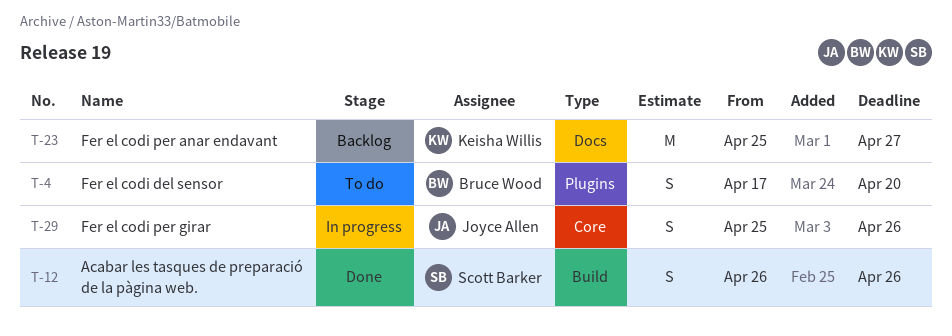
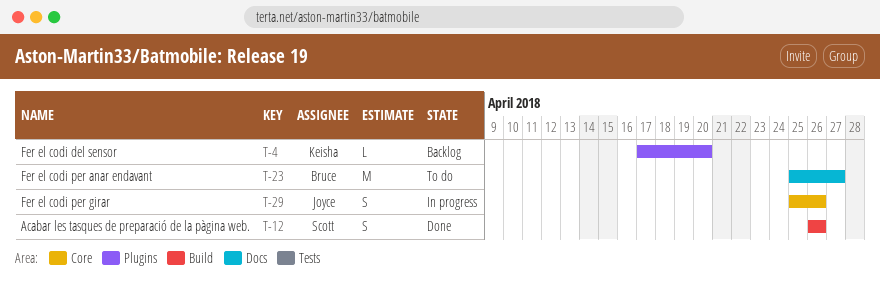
T-4, status: To do -> Backlog
T-4, owner: Bruce Wood -> Keisha Willis
T-4, estimate: S -> L
T-23, status: Backlog -> To do
T-23, owner: Keisha Willis -> Bruce Wood

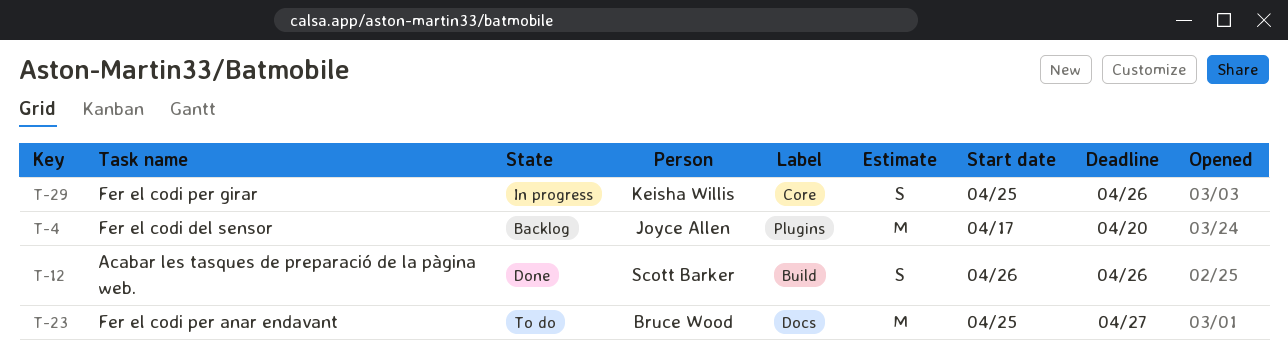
T-4, owner: Keisha Willis -> Joyce Allen
T-4, estimate: L -> M
T-29, owner: Joyce Allen -> Keisha Willis

